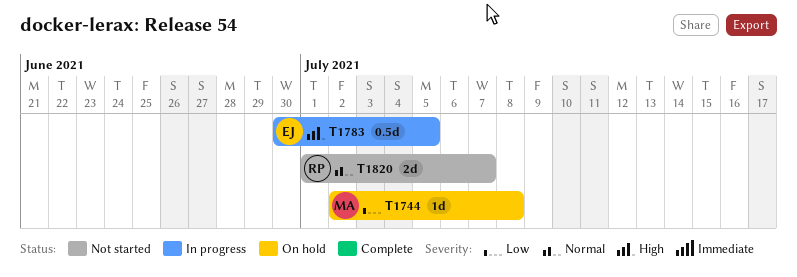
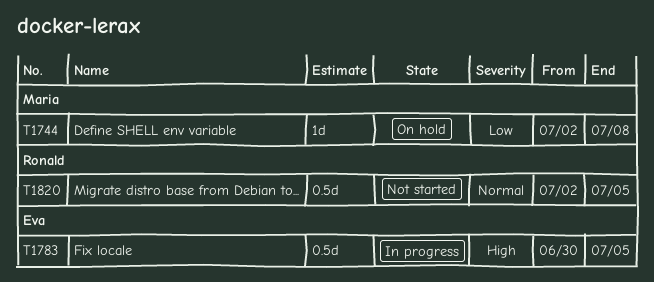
T1820, estimate: 2d -> 0.5d
T1820, start: Jul 1 -> Jul 2
T1820, due: Jul 7 -> Jul 5

